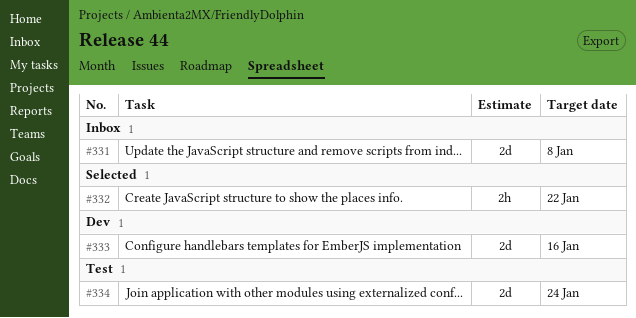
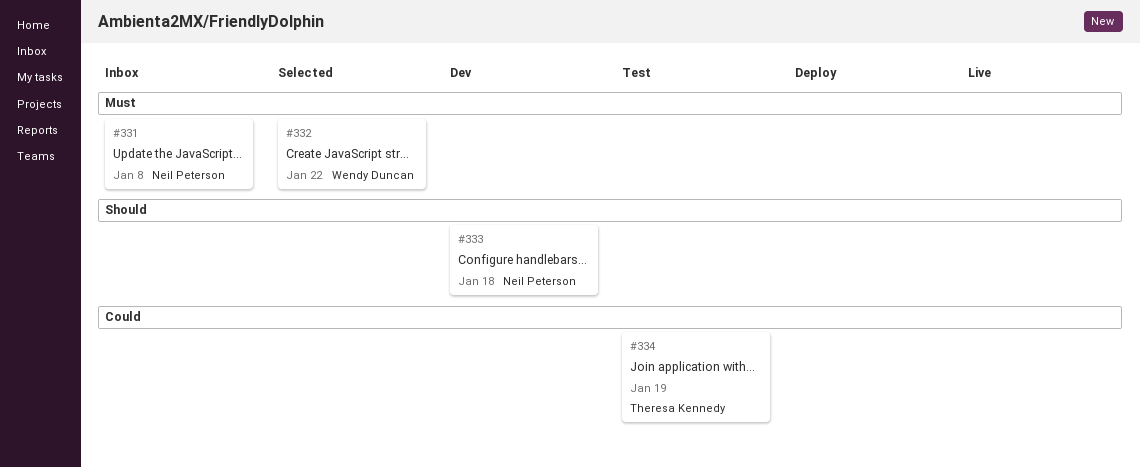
#333, due: Jan 16 -> Jan 18
#334, due: Jan 24 -> Jan 19

